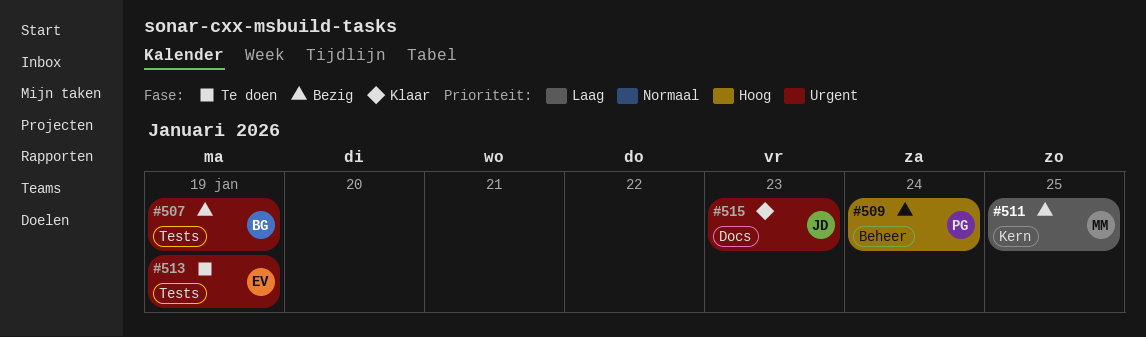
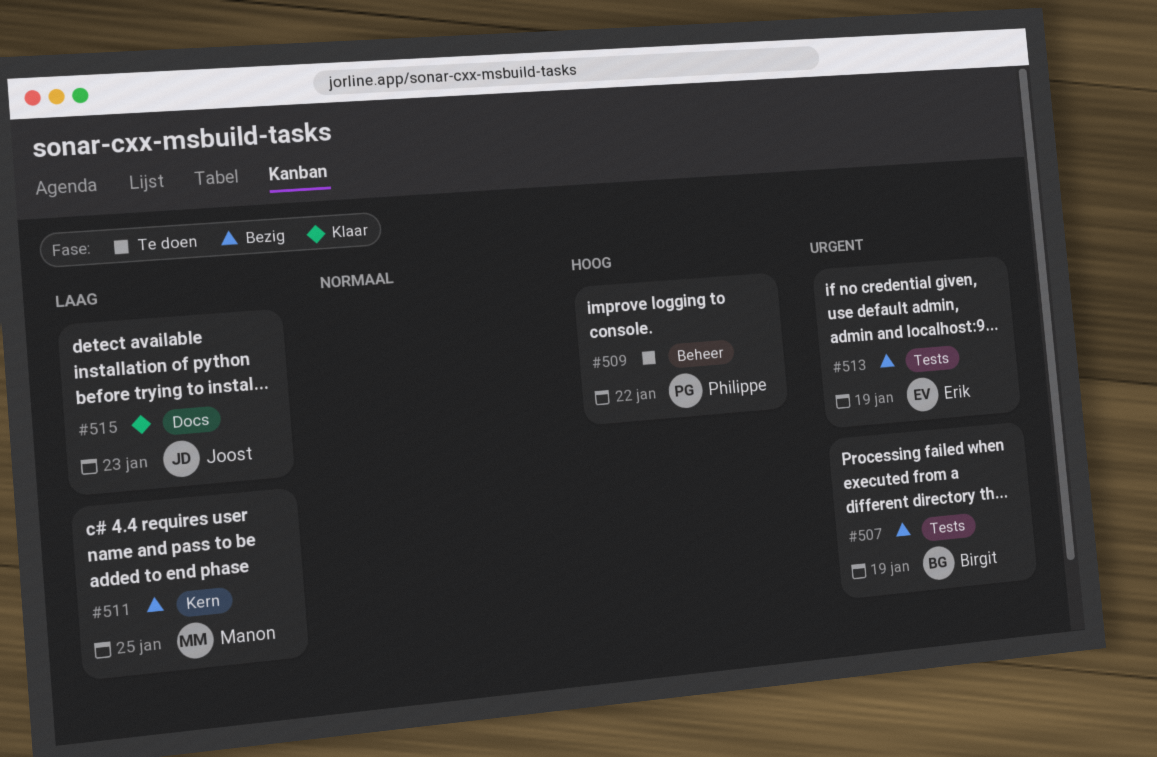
#509, status: Bezig -> Te doen
#509, due: Jan 24 -> Jan 22
#513, status: Te doen -> Bezig
#515, priority: Urgent -> Laag

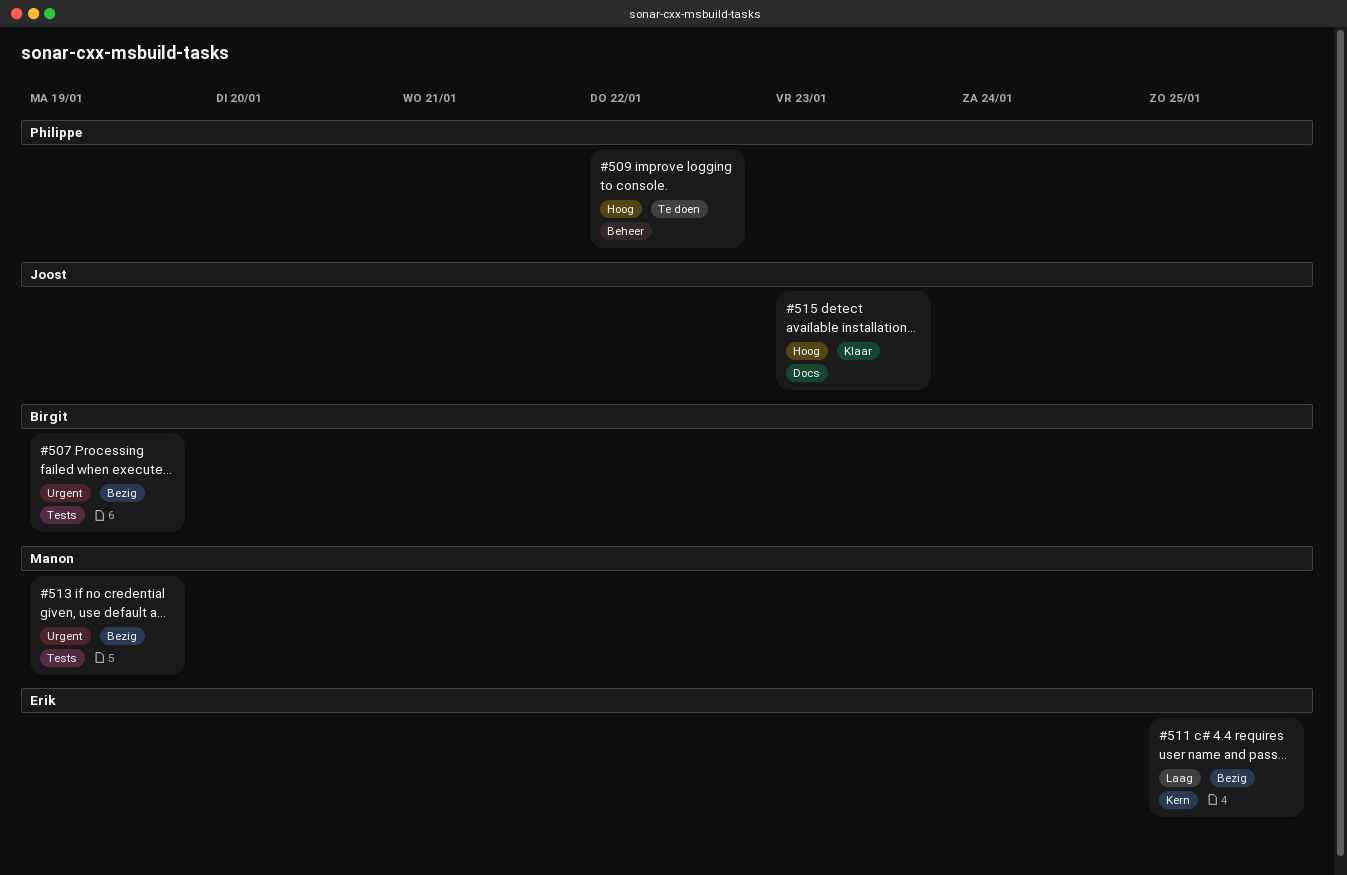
#511, owner: Manon -> Erik
#513, owner: Erik -> Manon
#515, priority: Laag -> Hoog

